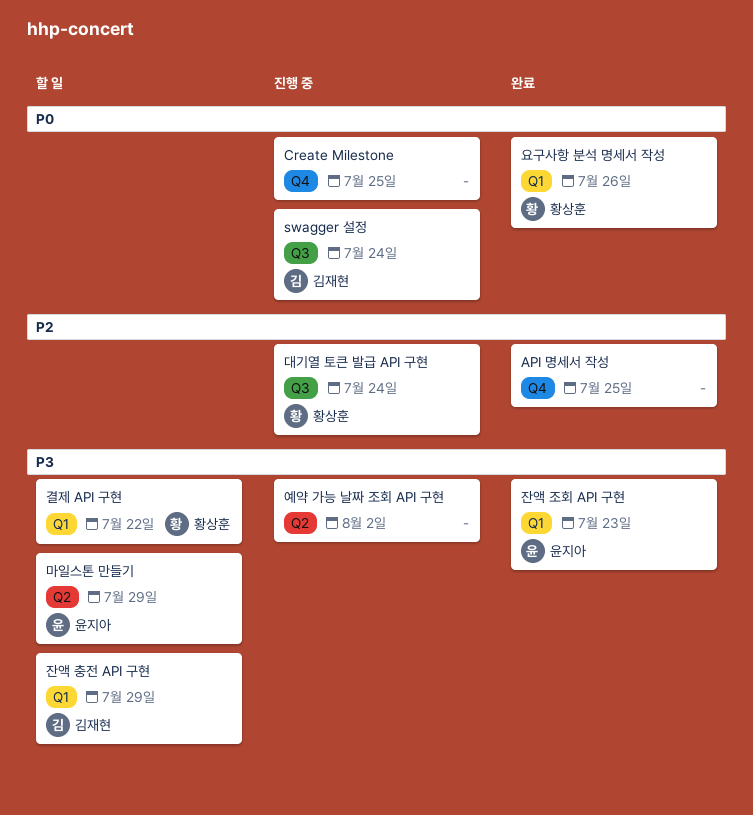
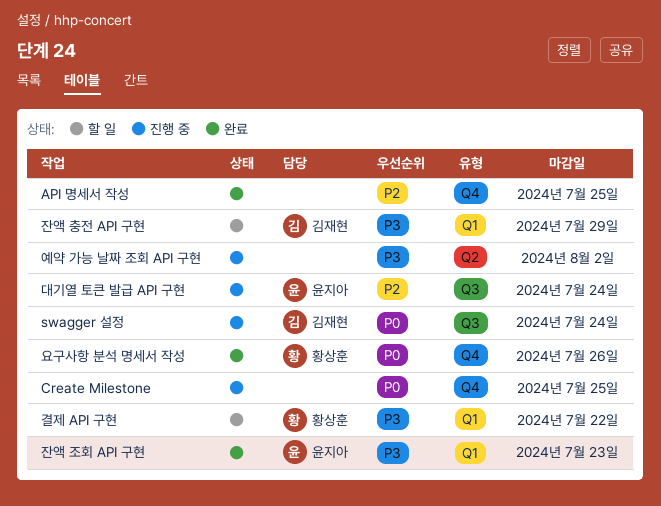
대기열 토큰 발급 API 구현, owner: 황상훈 -> 윤지아
마일스톤 만들기: present -> none
요구사항 분석 명세서 작성, label: Q1 -> Q4

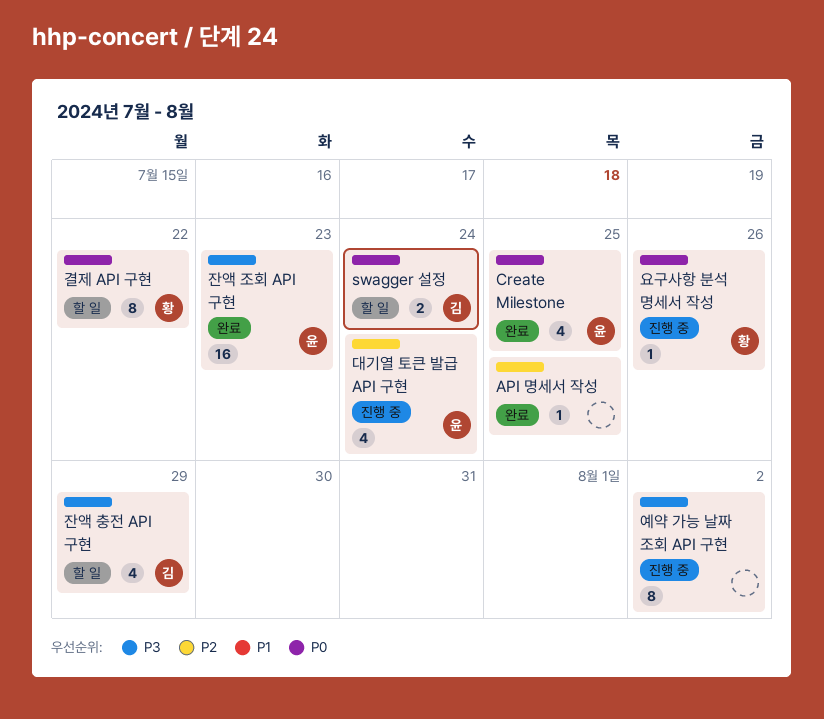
Create Milestone, status: 진행 중 -> 완료
Create Milestone, owner: none -> 윤지아
swagger 설정, status: 진행 중 -> 할 일
결제 API 구현, priority: P3 -> P0
요구사항 분석 명세서 작성, status: 완료 -> 진행 중

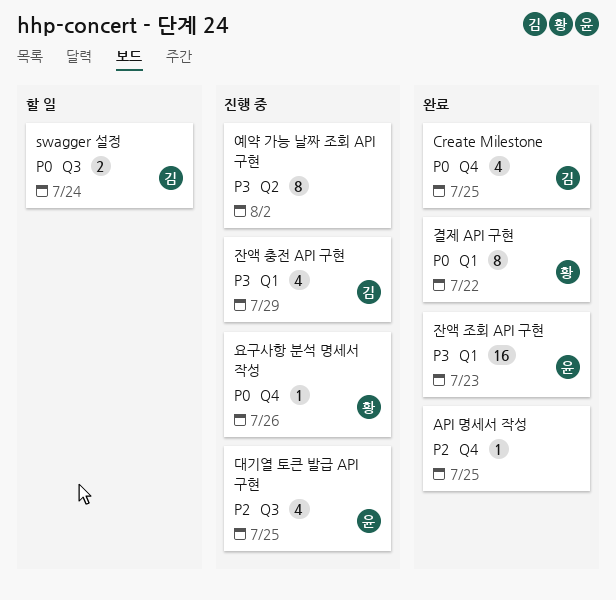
Create Milestone, owner: 윤 -> 김
결제 API 구현, status: 할 일 -> 완료
대기열 토큰 발급 API 구현, due: Jul 24 -> Jul 25
잔액 충전 API 구현, status: 할 일 -> 진행 중

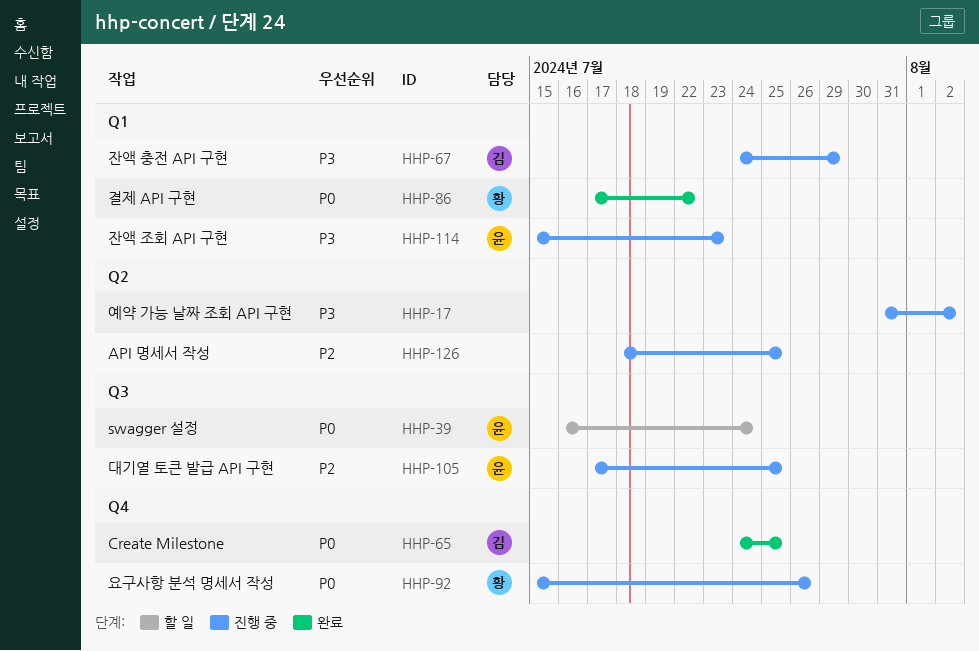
API 명세서 작성, status: 완료 -> 진행 중
API 명세서 작성, label: Q4 -> Q2
swagger 설정, owner: 김 -> 윤
잔액 조회 API 구현, status: 완료 -> 진행 중

